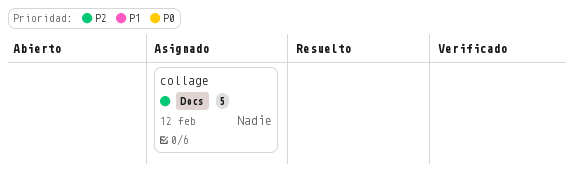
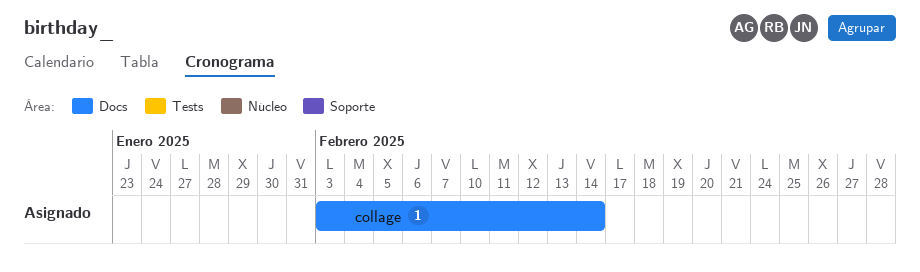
collage, estimate: 5 -> 1
collage, due: Feb 12 -> Feb 14

